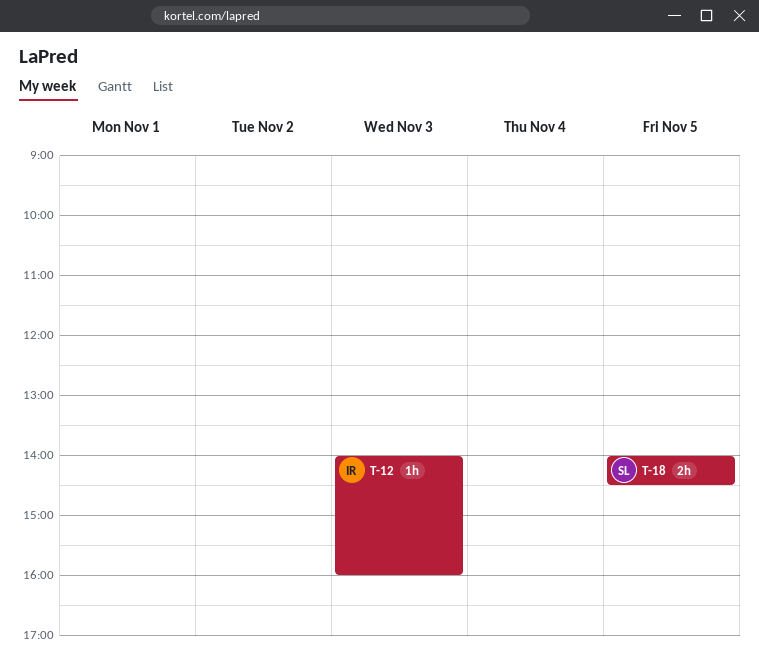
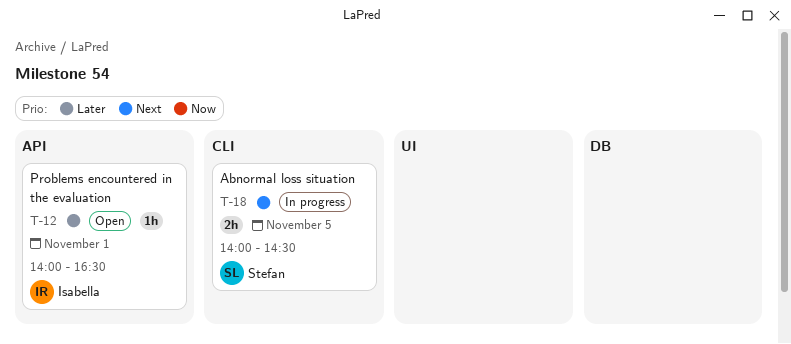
T-12, day: Nov 3 -> Nov 1
T-12, ends: 16:00 -> 16:30

